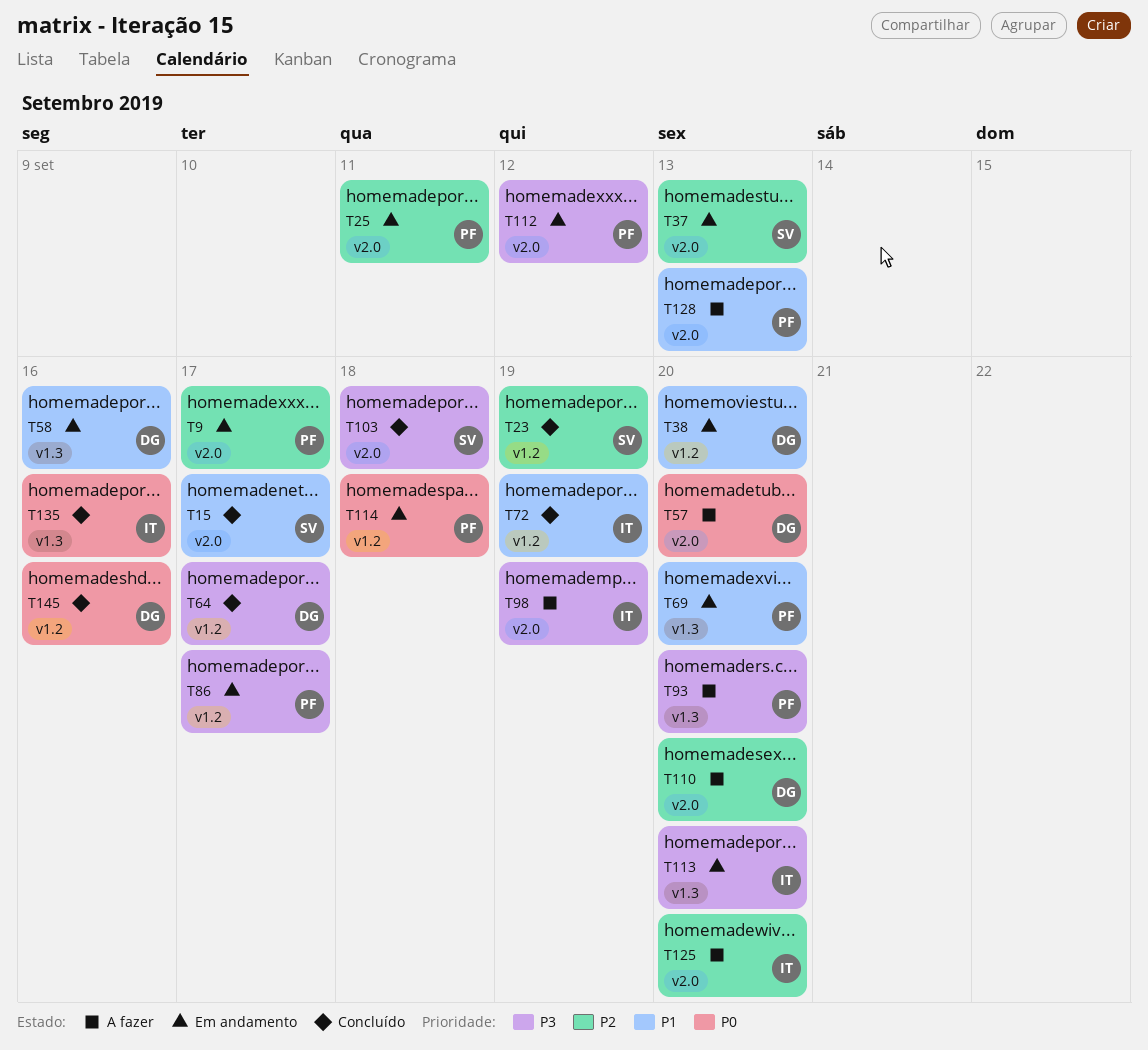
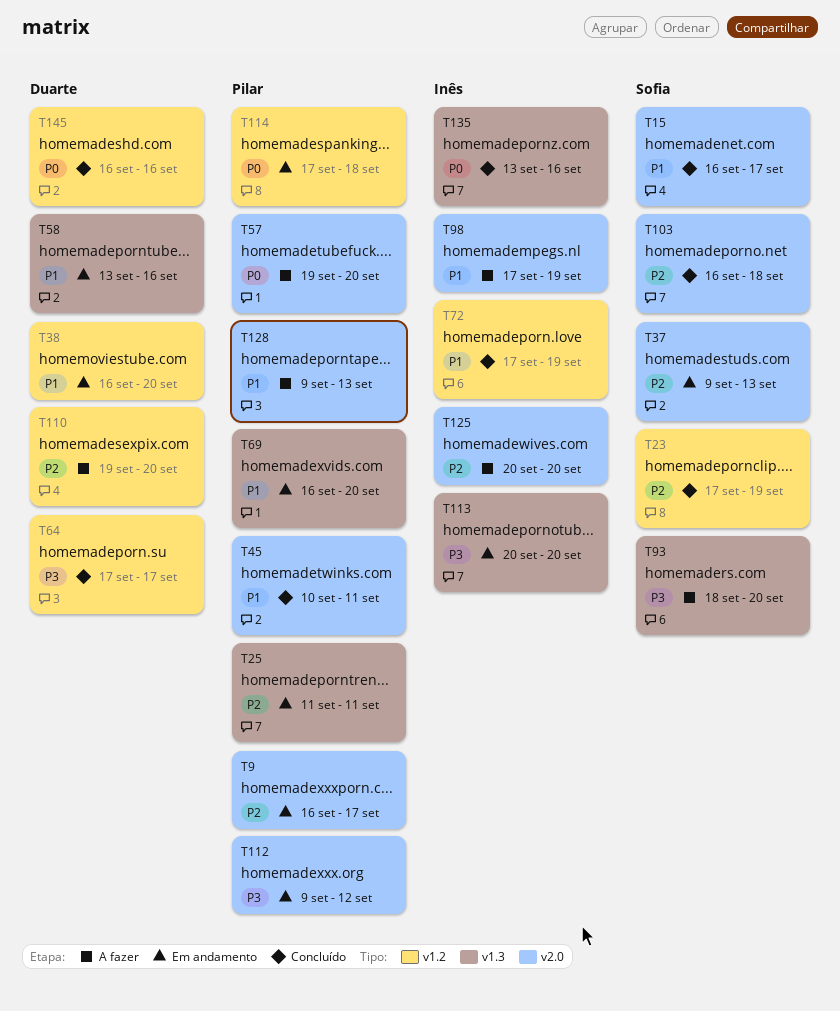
T25, label: v2.0 -> v1.3
T45: none -> present
T57, owner: Duarte -> Pilar
T86: present -> none
T93, owner: Pilar -> Sofia
T98, priority: P3 -> P1
T103, priority: P3 -> P2
T110, label: v2.0 -> v1.2

